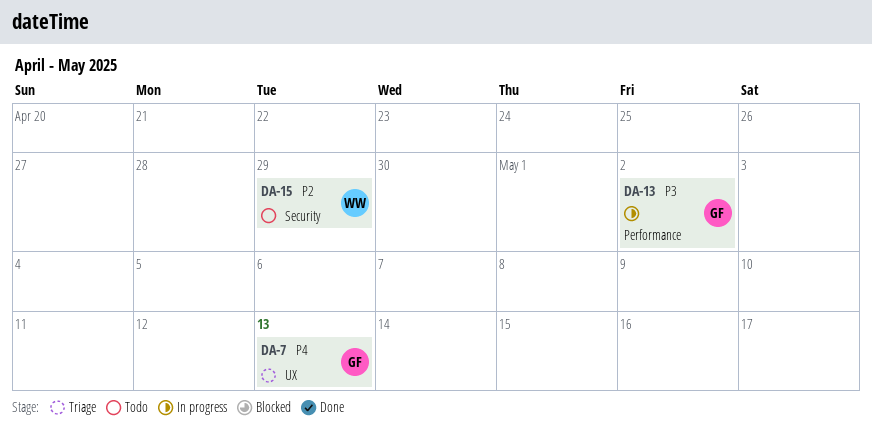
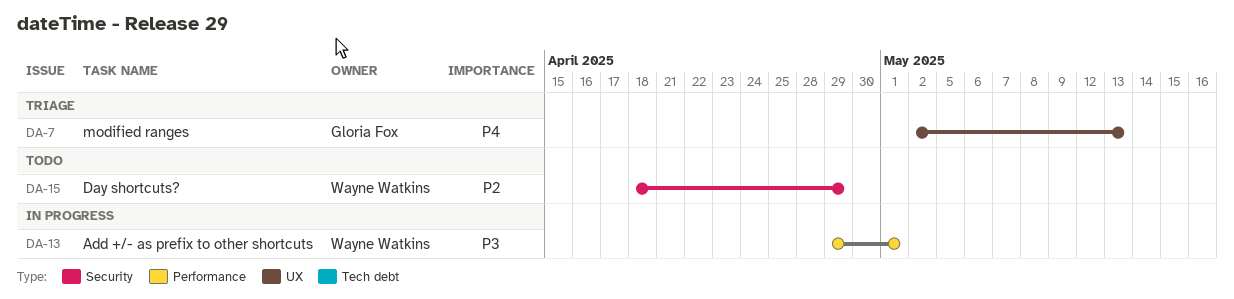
DA-13, owner: Gloria Fox -> Wayne Watkins
DA-13, due: May 2 -> May 1

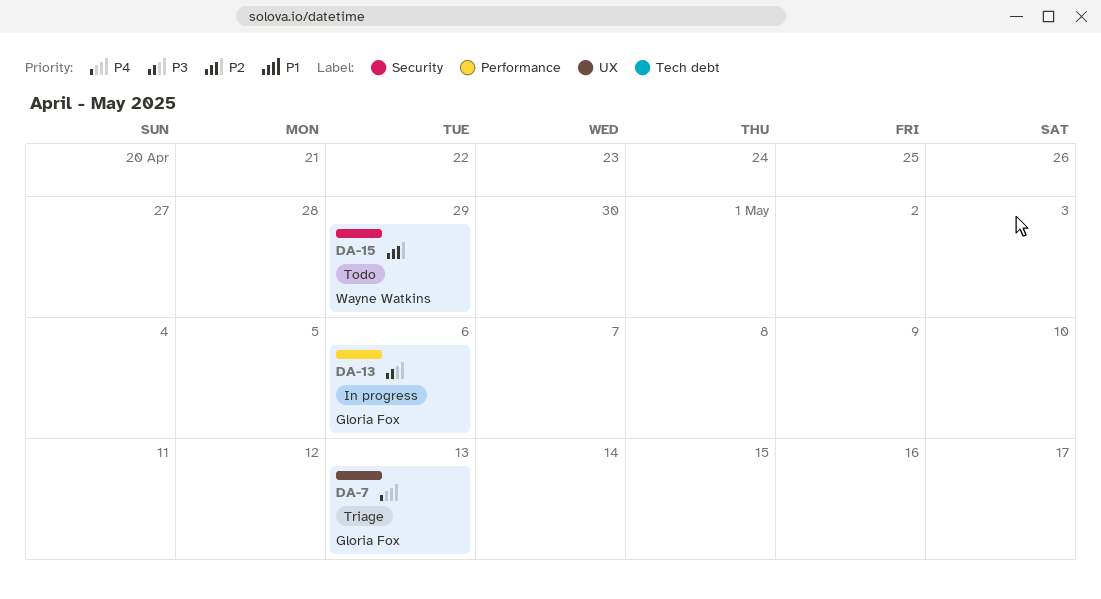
DA-13, owner: Wayne Watkins -> Gloria Fox
DA-13, due: May 1 -> May 6

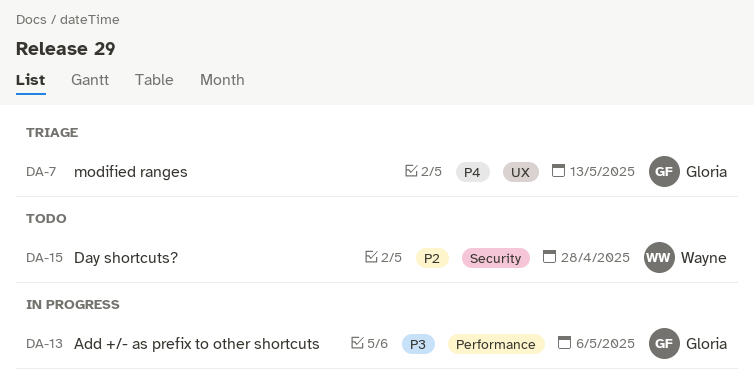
DA-15, due: Apr 29 -> Apr 28

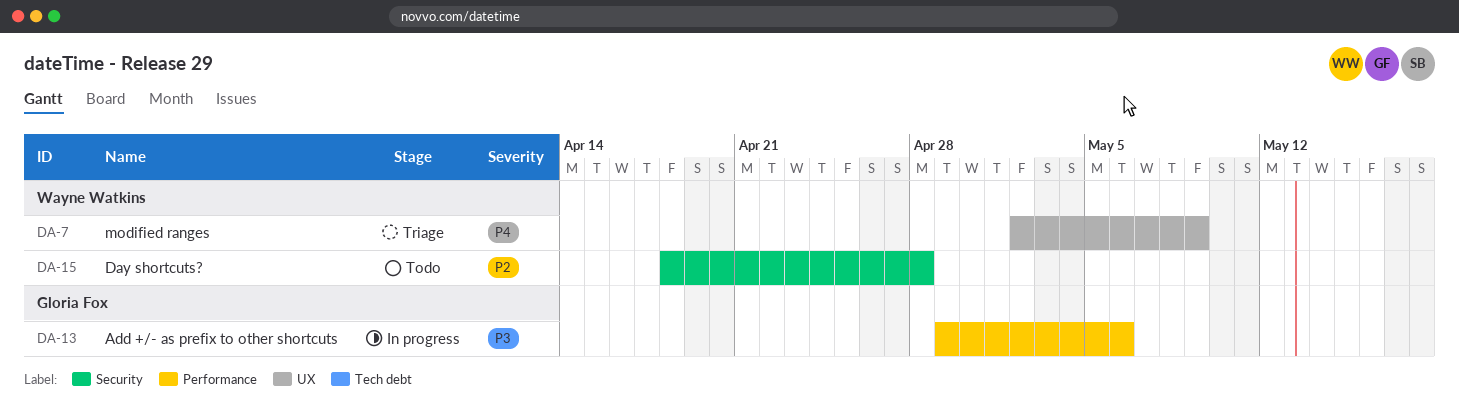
DA-7, owner: Gloria Fox -> Wayne Watkins
DA-7, due: May 13 -> May 9

